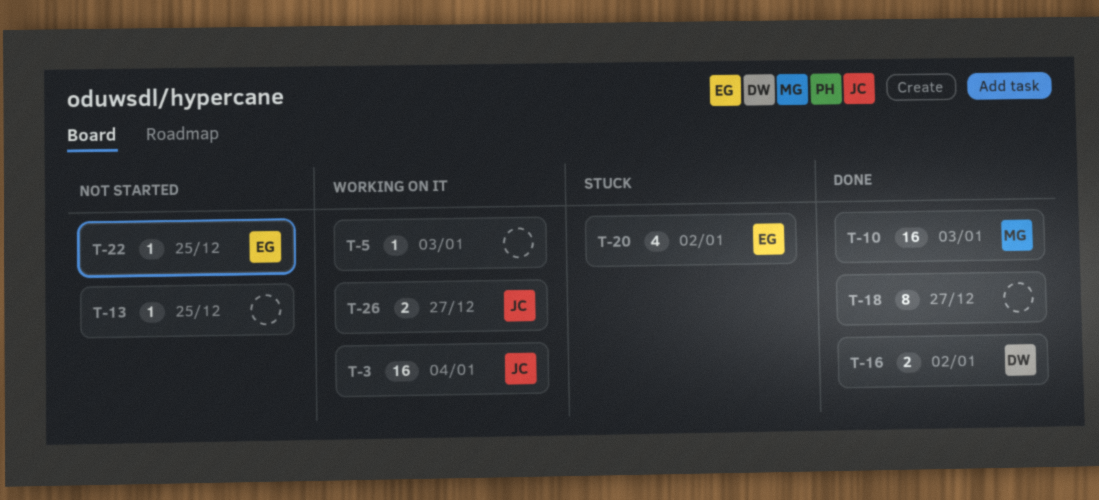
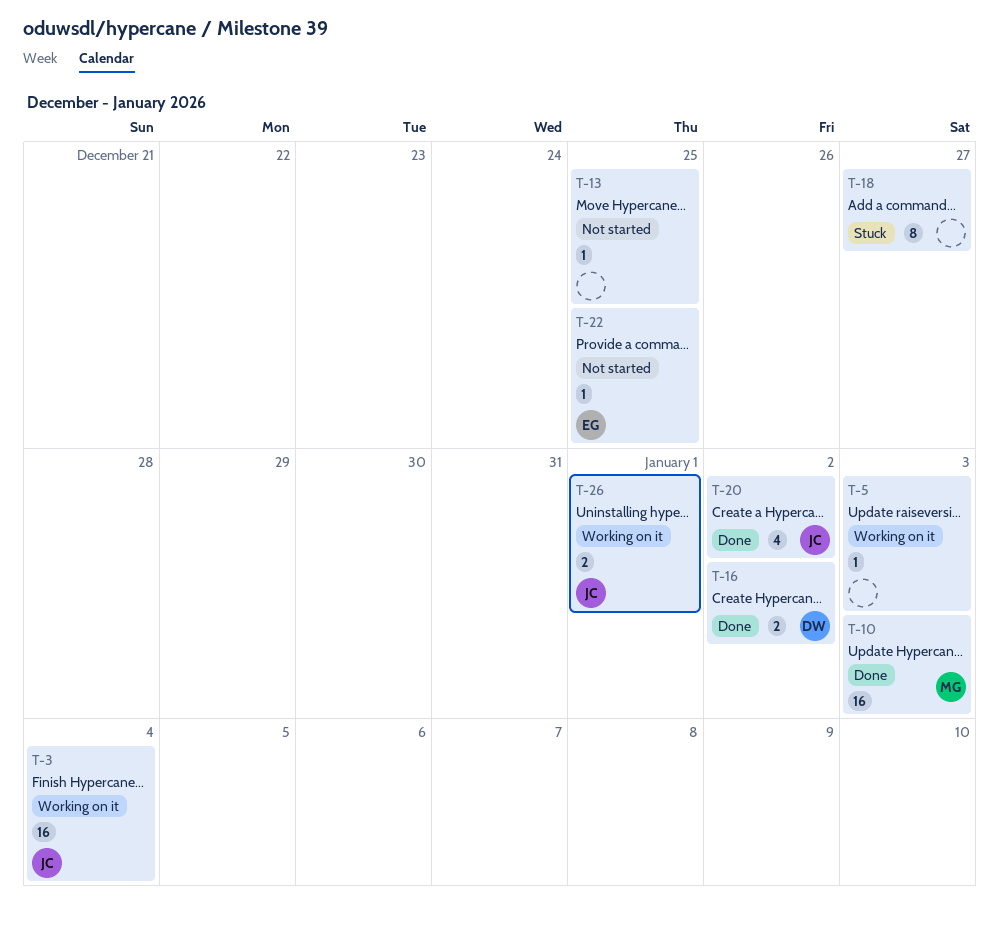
T-18, status: Done -> Stuck
T-20, status: Stuck -> Done
T-20, owner: EG -> JC
T-26, due: Dec 27 -> Jan 1

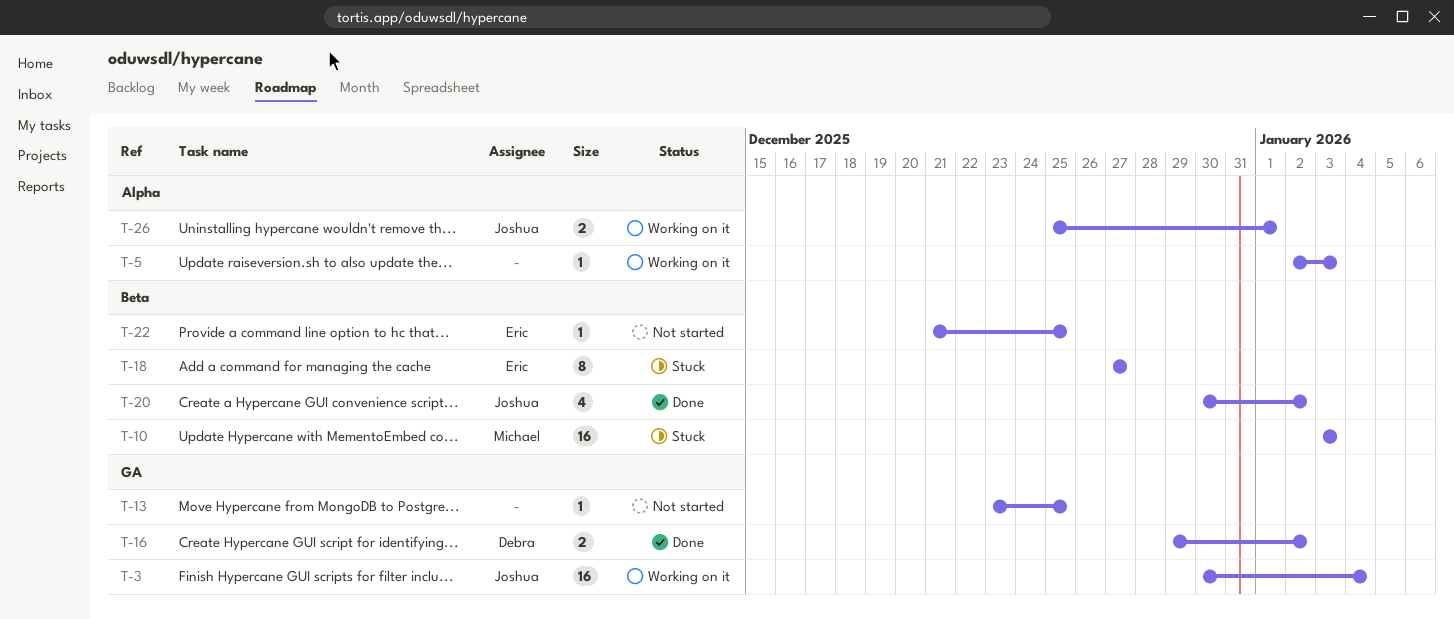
T-10, status: Done -> Stuck
T-18, owner: none -> Eric

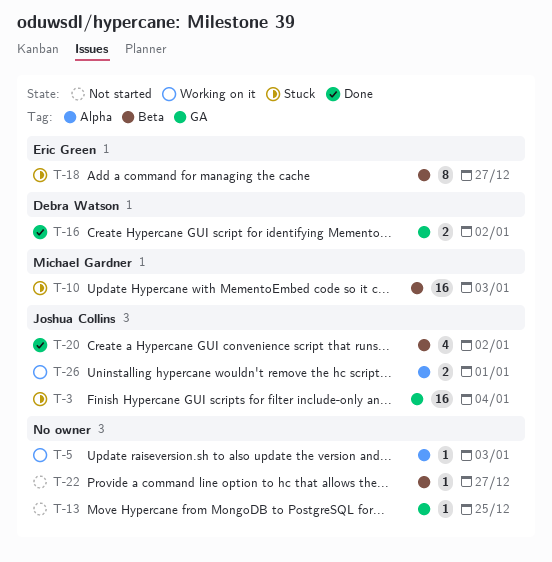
T-3, status: Working on it -> Stuck
T-22, owner: Eric Green -> none
T-22, due: Dec 25 -> Dec 27

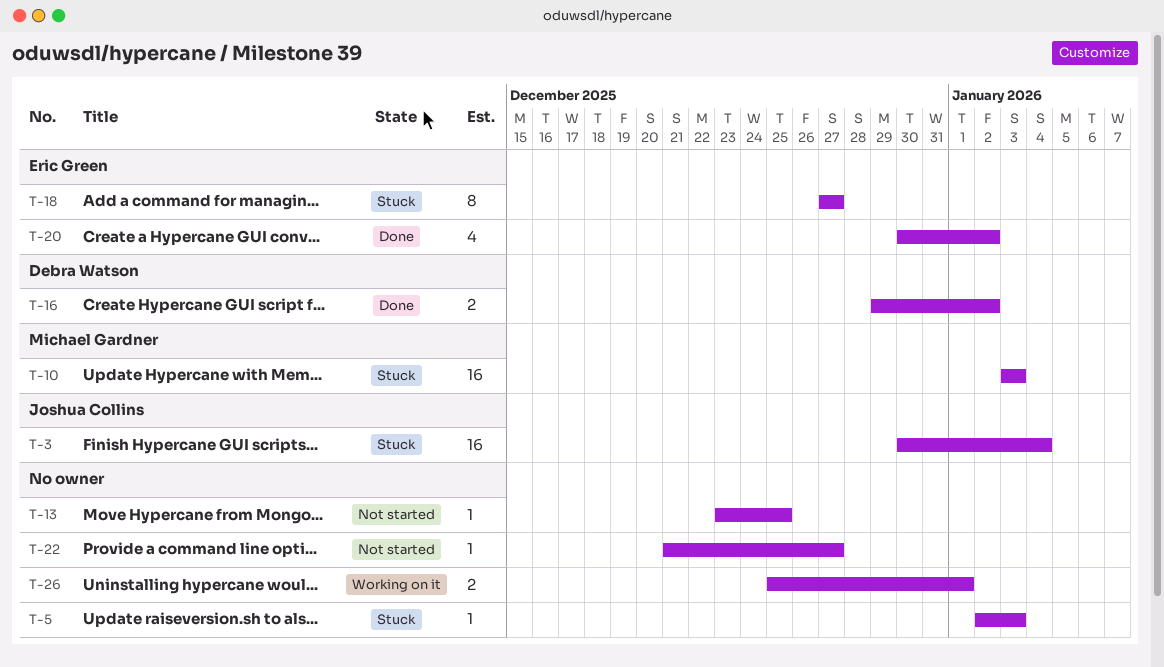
T-5, status: Working on it -> Stuck
T-20, owner: Joshua Collins -> Eric Green
T-26, owner: Joshua Collins -> none

